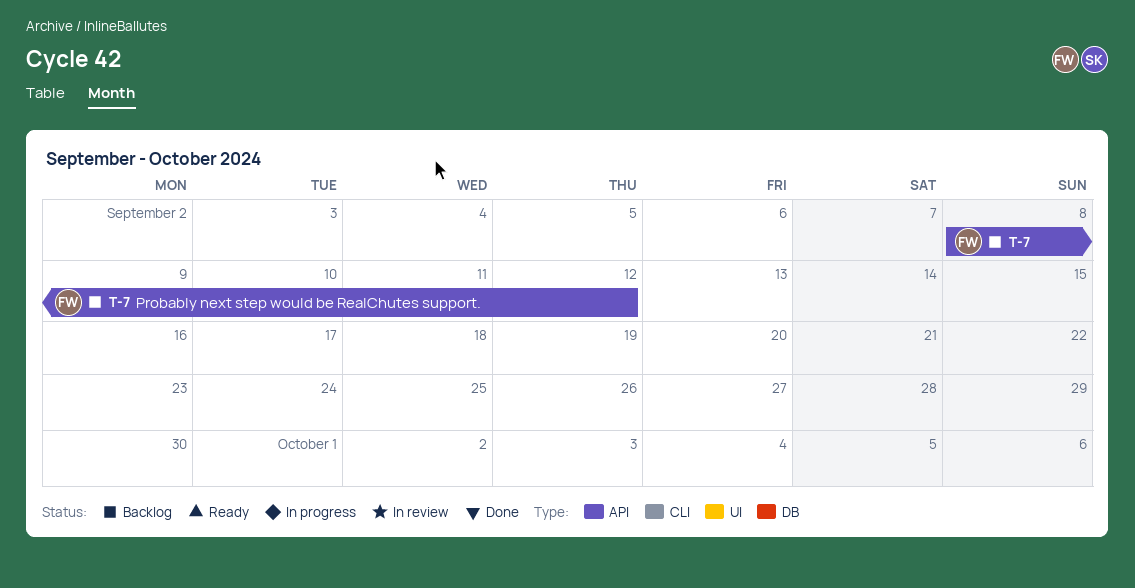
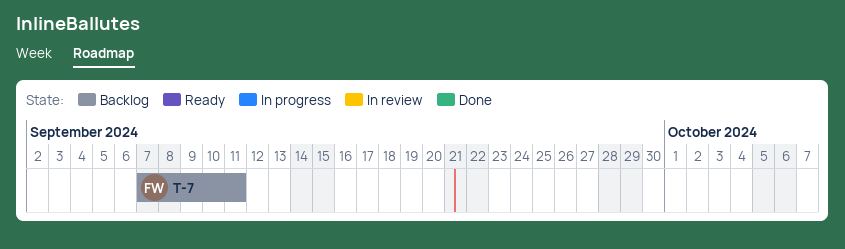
T-7, start: Sep 8 -> Sep 7
T-7, due: Sep 12 -> Sep 11

